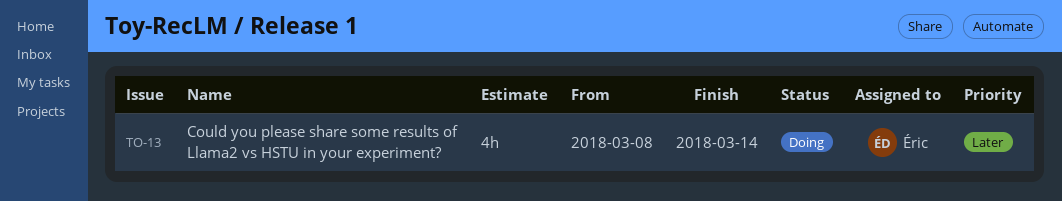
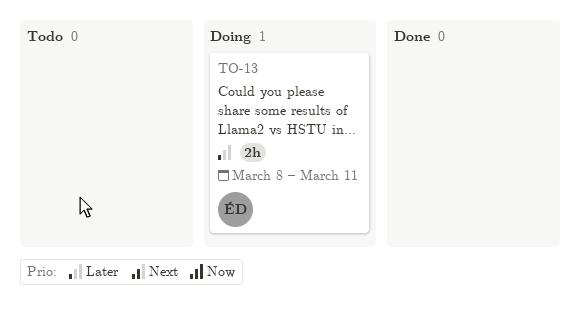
TO-13, estimate: 4h -> 2h
TO-13, due: Mar 14 -> Mar 11

